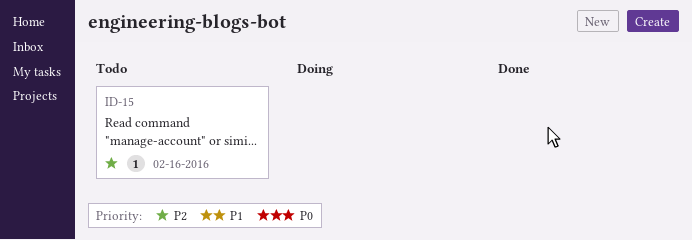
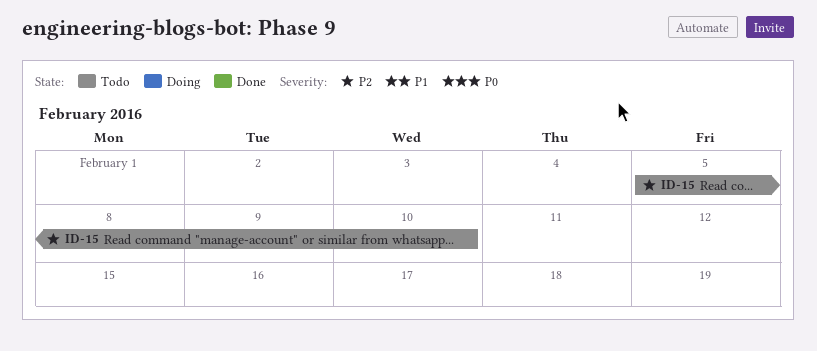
ID-15, due: Feb 16 -> Feb 10

